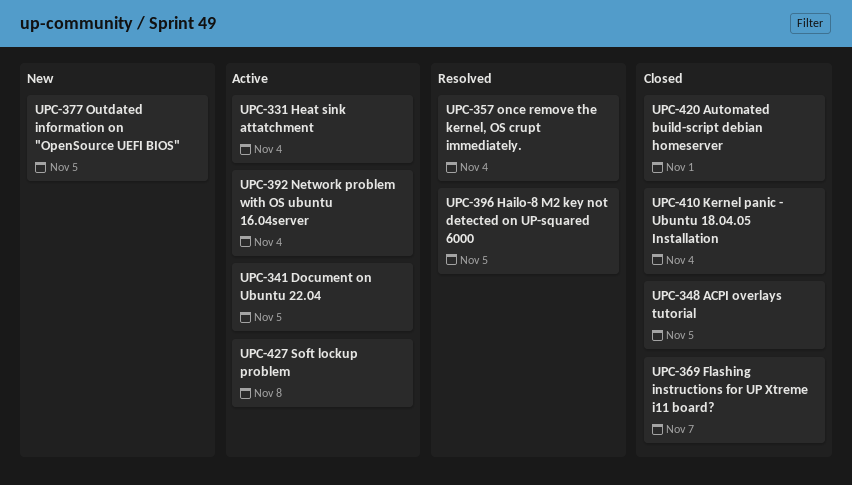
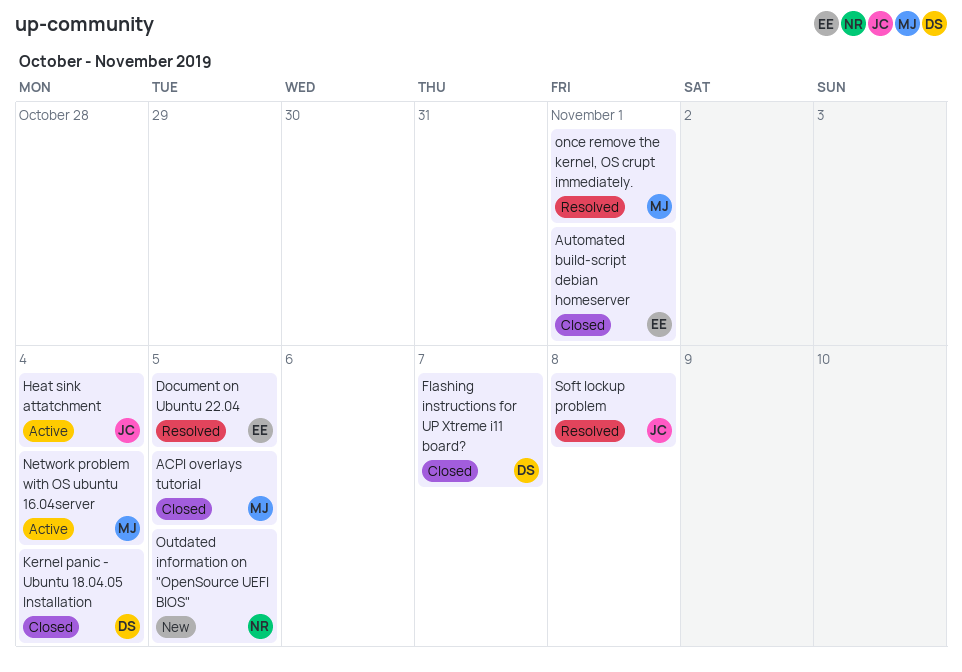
Document on Ubuntu 22.04, status: Active -> Resolved
Hailo-8 M2 key not detected on UP-squared 6000: present -> none
once remove the kernel, OS crupt immediately., due: Nov 4 -> Nov 1
Soft lockup problem, status: Active -> Resolved

